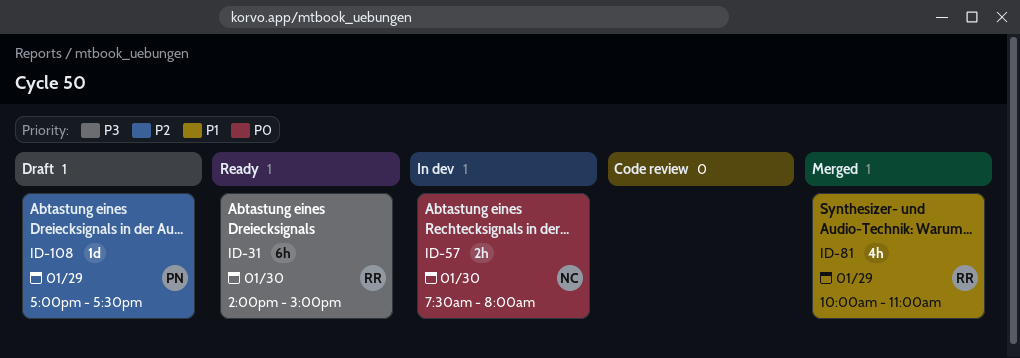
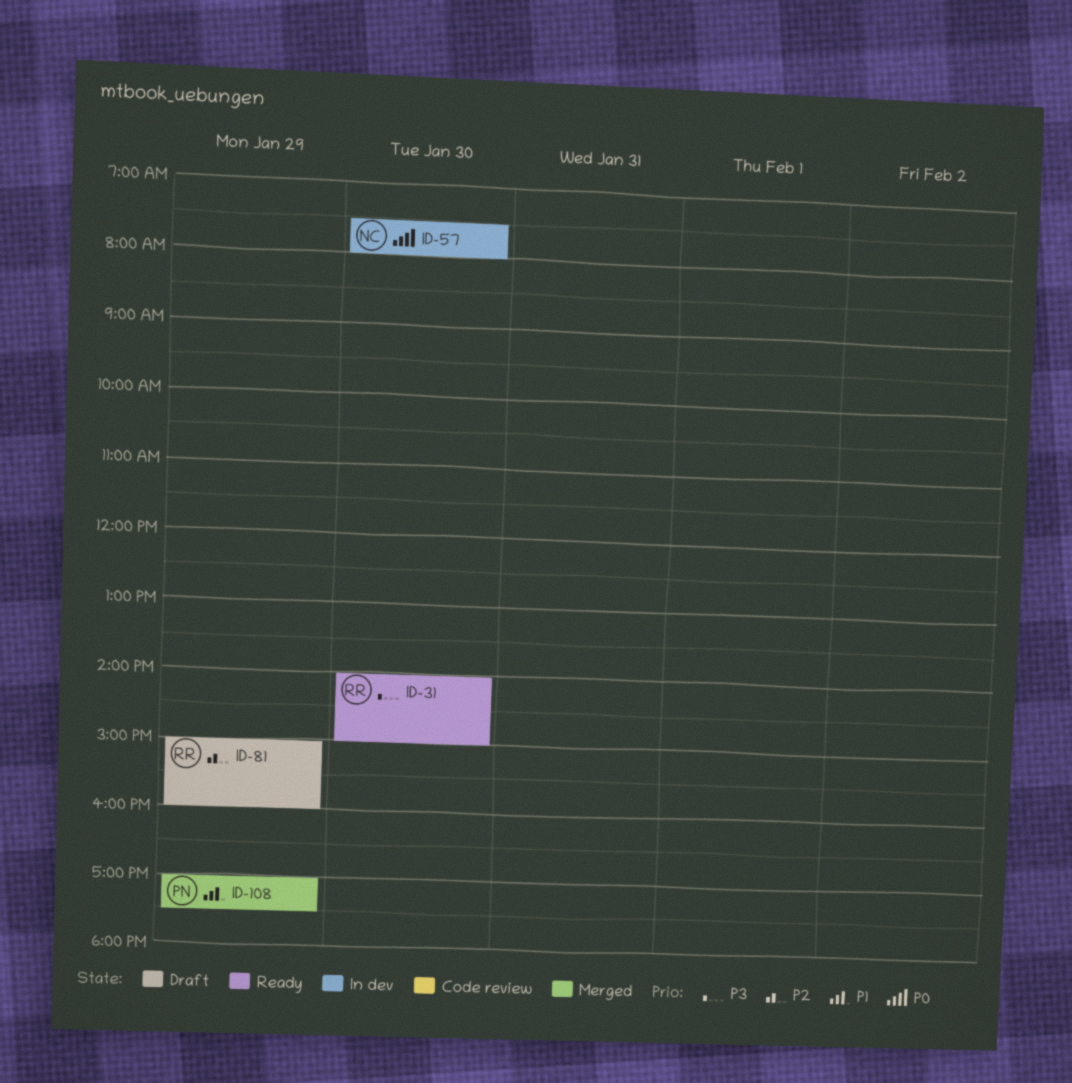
ID-81, status: Merged -> Draft
ID-81, priority: P1 -> P2
ID-81, begins: 10:00 -> 15:00
ID-81, ends: 11:00 -> 16:00
ID-108, status: Draft -> Merged
ID-108, priority: P2 -> P1

